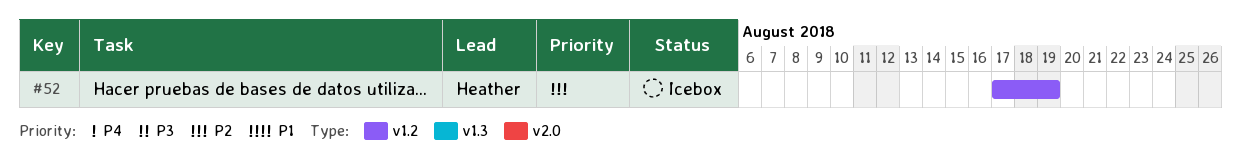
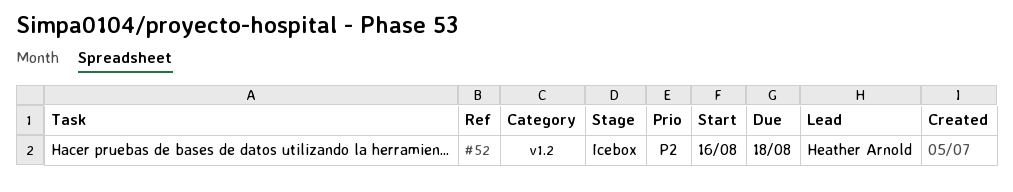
#52, start: Aug 17 -> Aug 16
#52, due: Aug 19 -> Aug 18

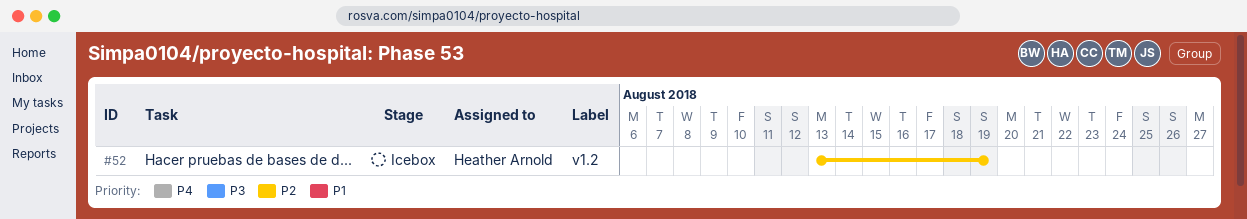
#52, start: Aug 16 -> Aug 13
#52, due: Aug 18 -> Aug 19

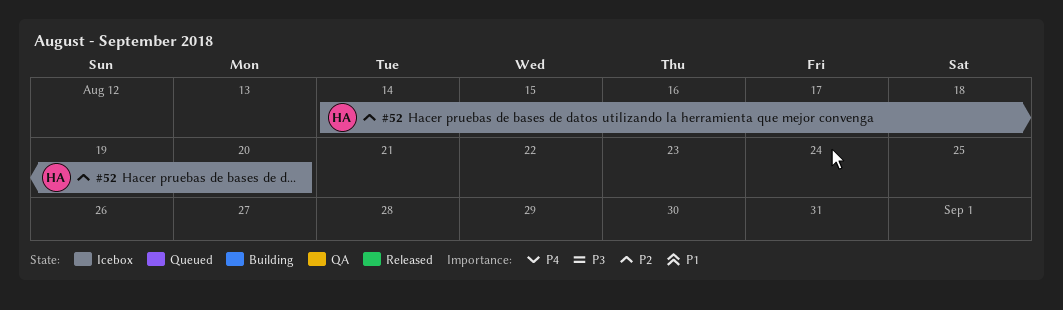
#52, start: Aug 13 -> Aug 14
#52, due: Aug 19 -> Aug 20

